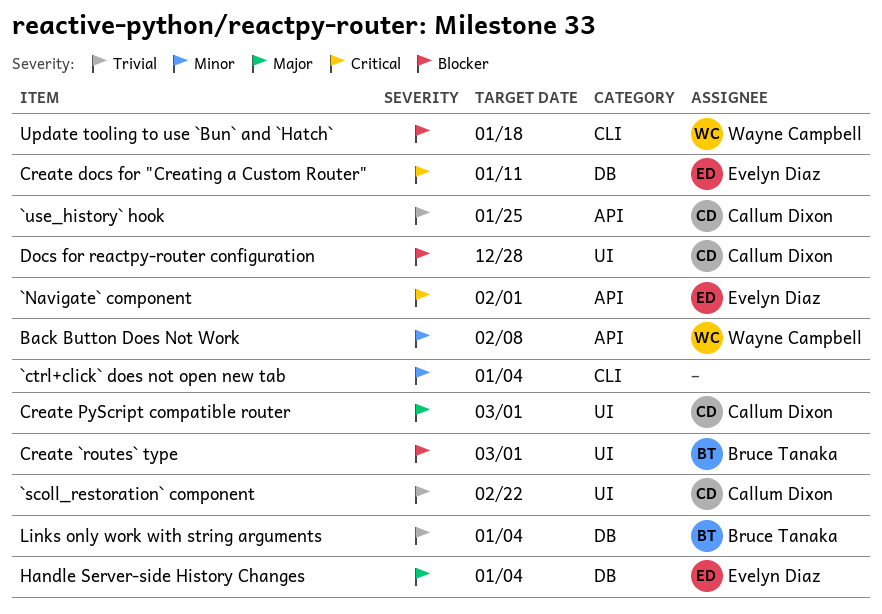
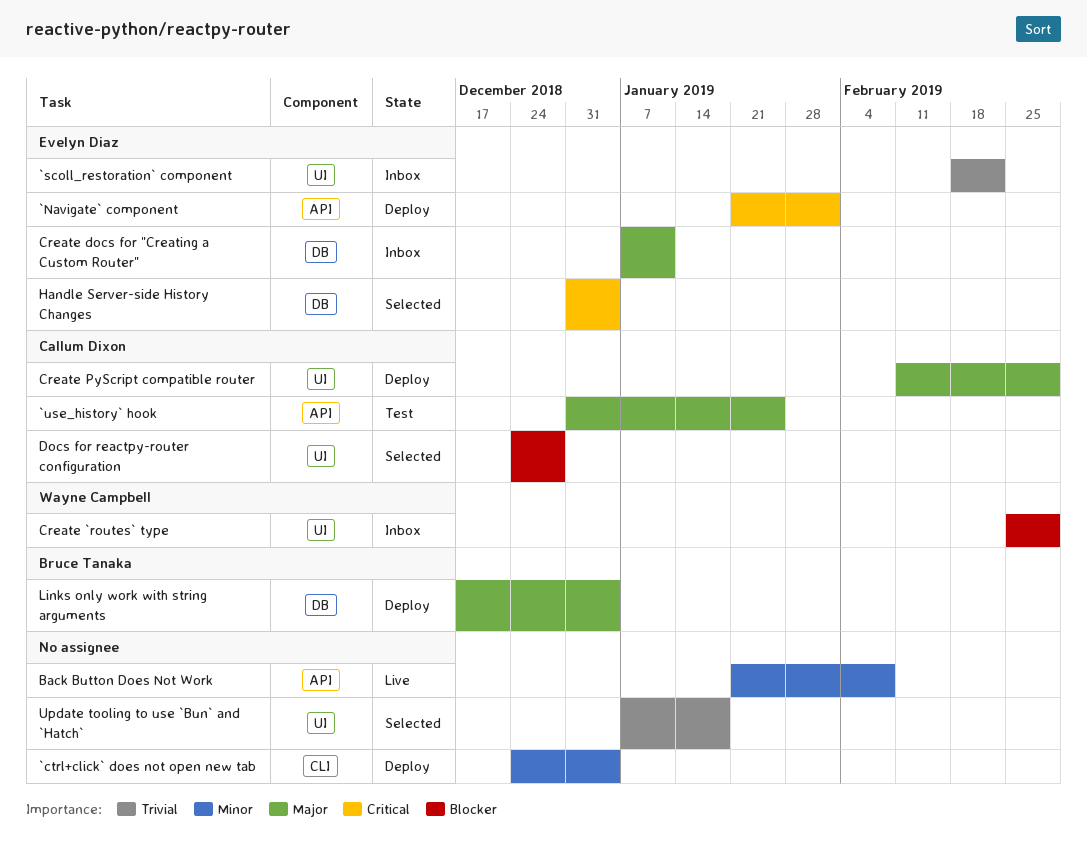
`scoll_restoration` component, owner: Callum Dixon -> Evelyn Diaz
`use_history` hook, priority: Trivial -> Major
Back Button Does Not Work, owner: Wayne Campbell -> none
Create `routes` type, owner: Bruce Tanaka -> Wayne Campbell
Create docs for "Creating a Custom Router", priority: Critical -> Major
Handle Server-side History Changes, priority: Major -> Critical
Links only work with string arguments, priority: Trivial -> Major
Update tooling to use `Bun` and `Hatch`, owner: Wayne Campbell -> none
Update tooling to use `Bun` and `Hatch`, priority: Blocker -> Trivial
Update tooling to use `Bun` and `Hatch`, label: CLI -> UI

